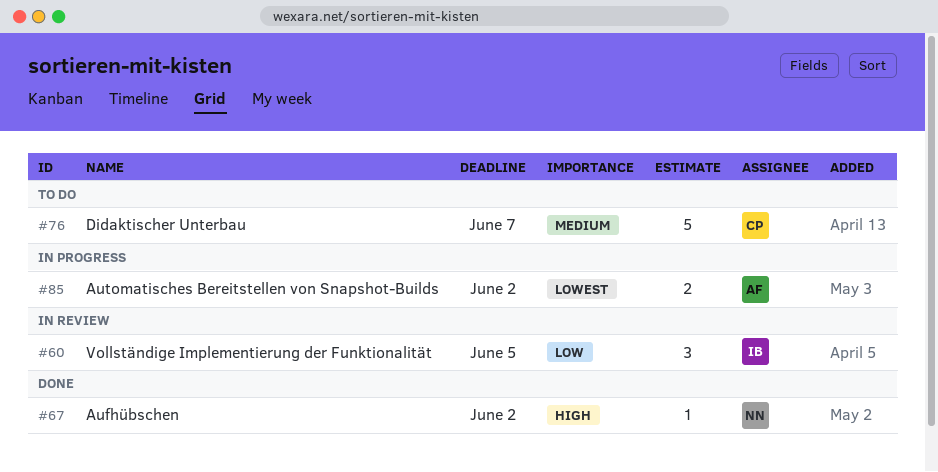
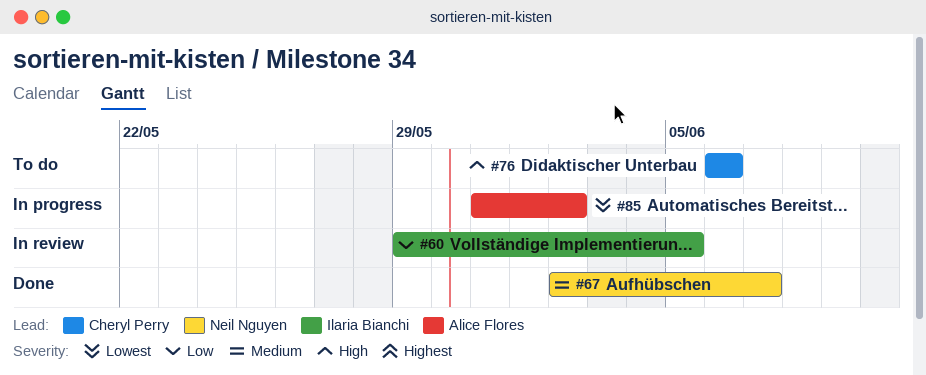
#67, priority: High -> Medium
#67, due: Jun 2 -> Jun 7
#76, priority: Medium -> High
#76, due: Jun 7 -> Jun 6

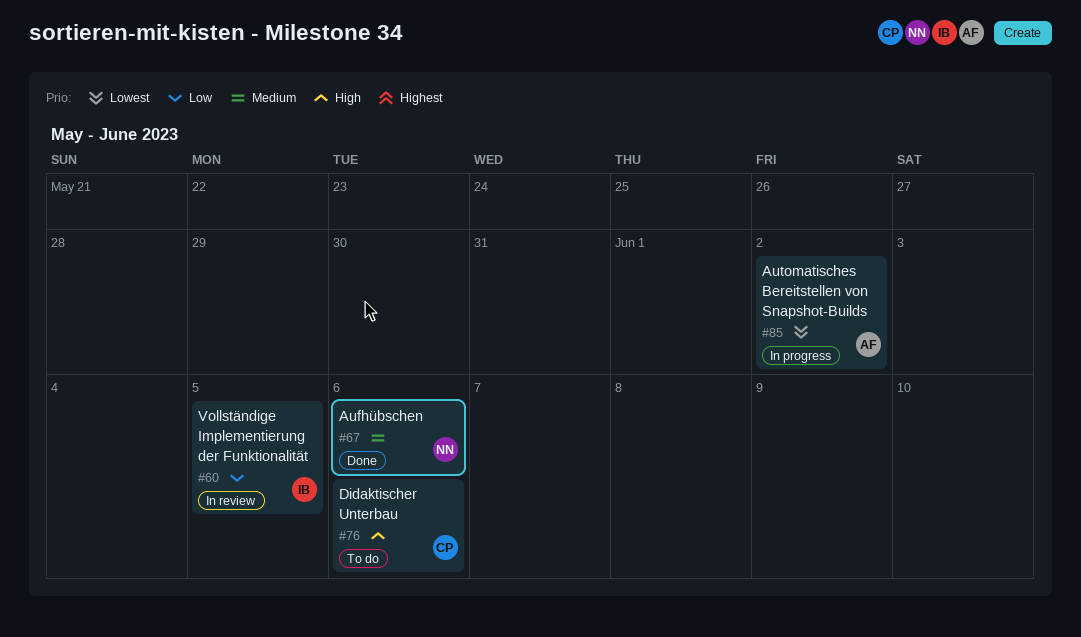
#67, due: Jun 7 -> Jun 6

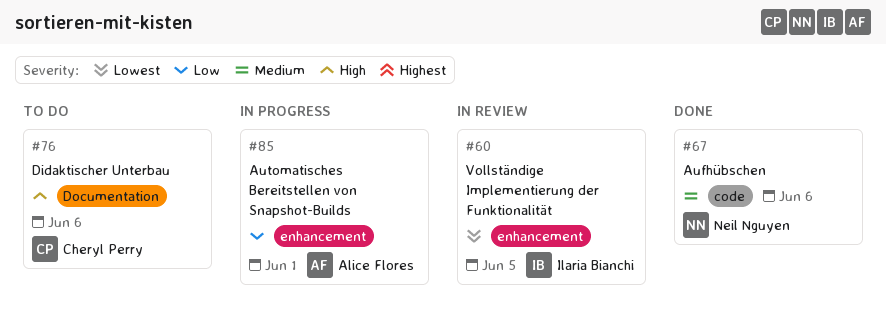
#60, priority: Low -> Lowest
#85, priority: Lowest -> Low
#85, due: Jun 2 -> Jun 1

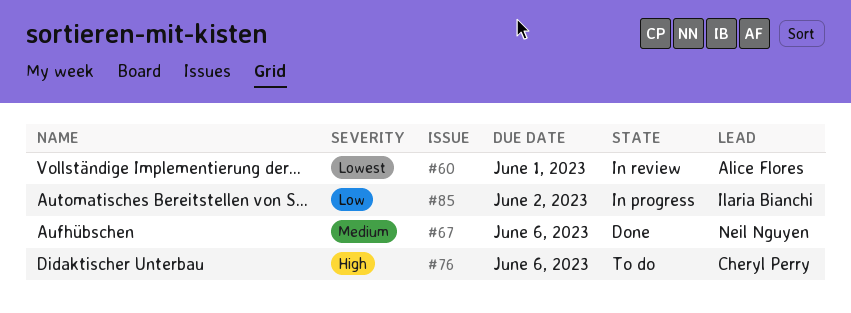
#60, owner: Ilaria Bianchi -> Alice Flores
#60, due: Jun 5 -> Jun 1
#85, owner: Alice Flores -> Ilaria Bianchi
#85, due: Jun 1 -> Jun 2

